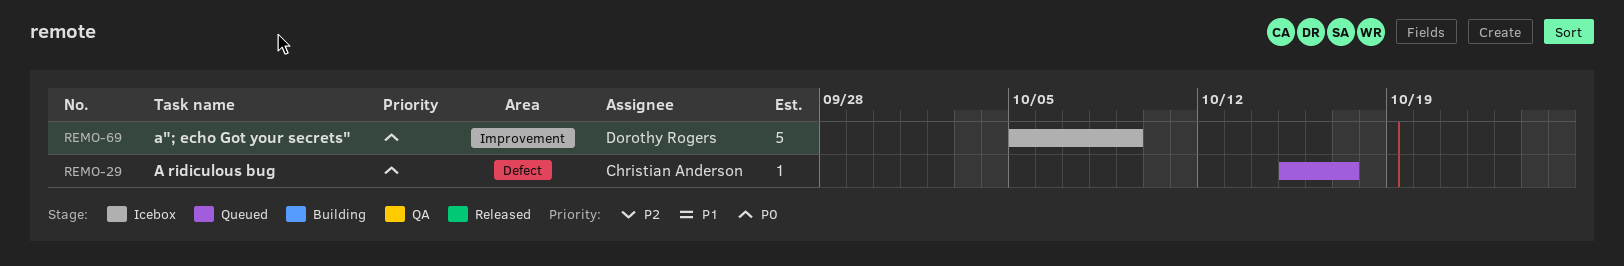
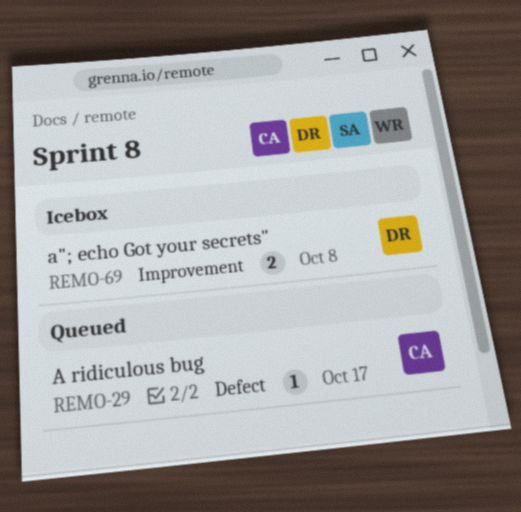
REMO-69, estimate: 5 -> 2
REMO-69, due: Oct 9 -> Oct 8

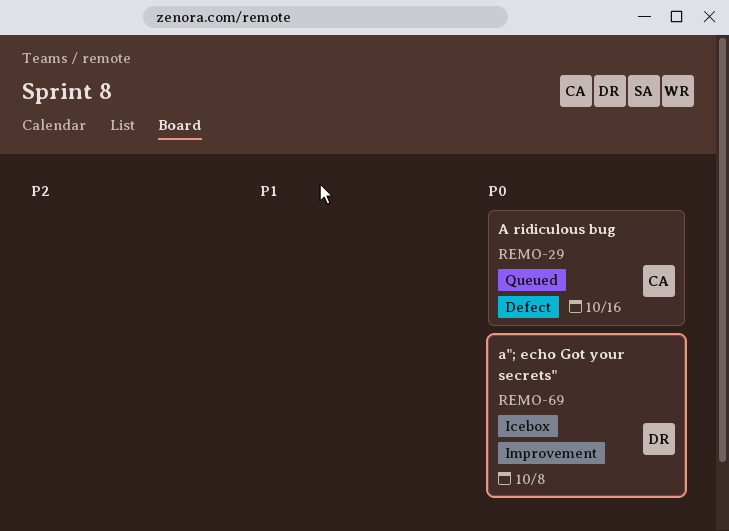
REMO-29, due: Oct 17 -> Oct 16

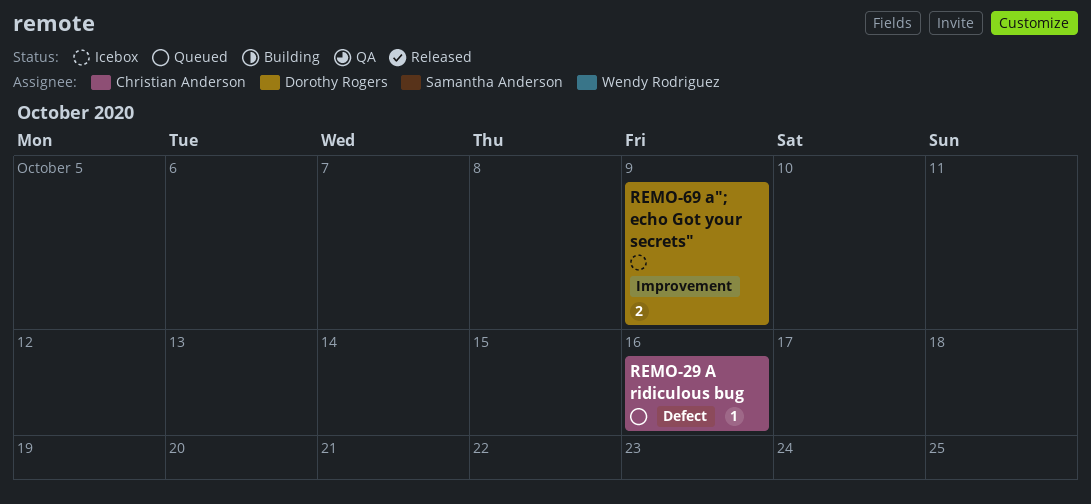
REMO-69, due: Oct 8 -> Oct 9

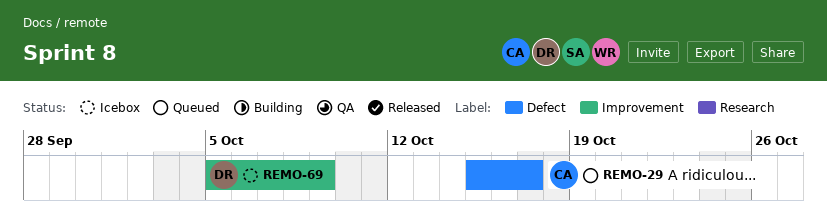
REMO-29, due: Oct 16 -> Oct 17

